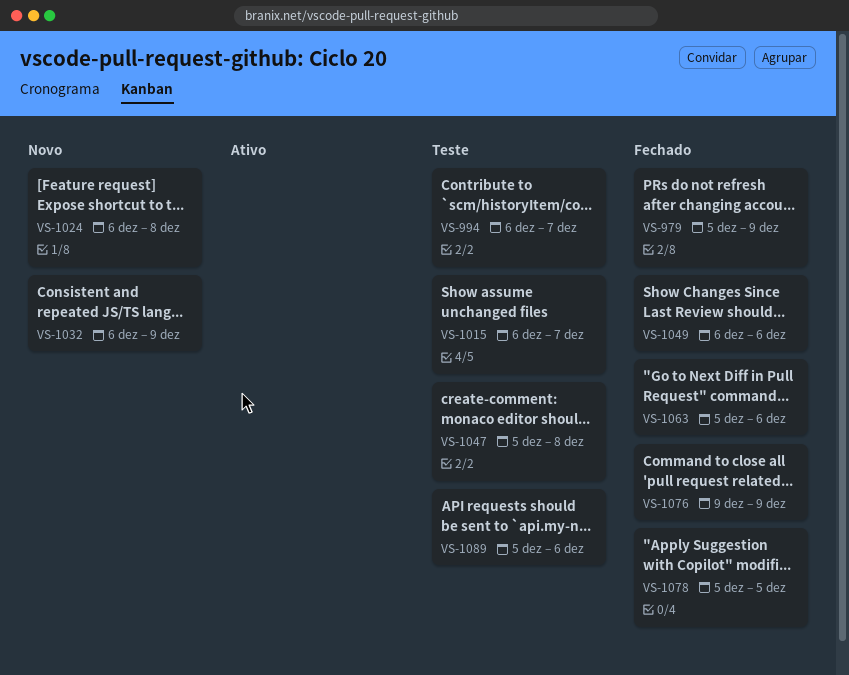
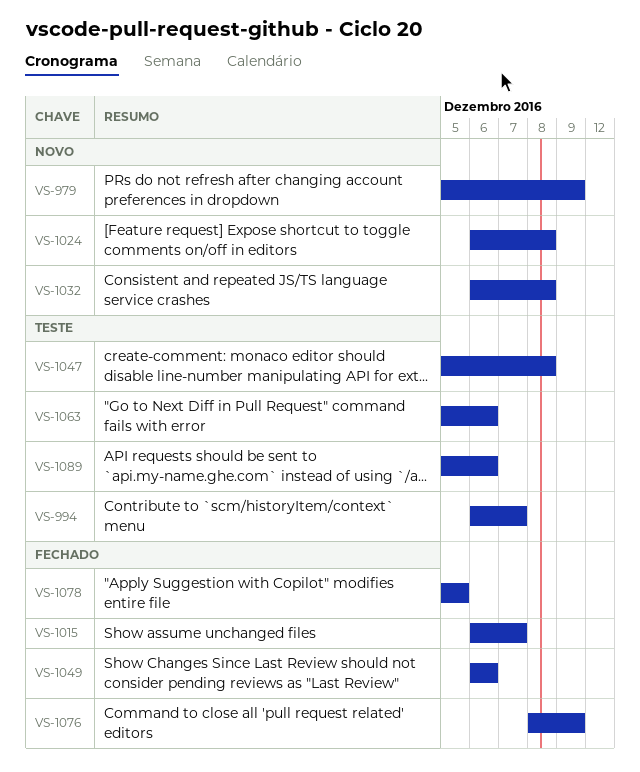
VS-979, status: Fechado -> Novo
VS-1015, status: Teste -> Fechado
VS-1032, due: Dec 9 -> Dec 8
VS-1063, status: Fechado -> Teste
VS-1076, start: Dec 9 -> Dec 8

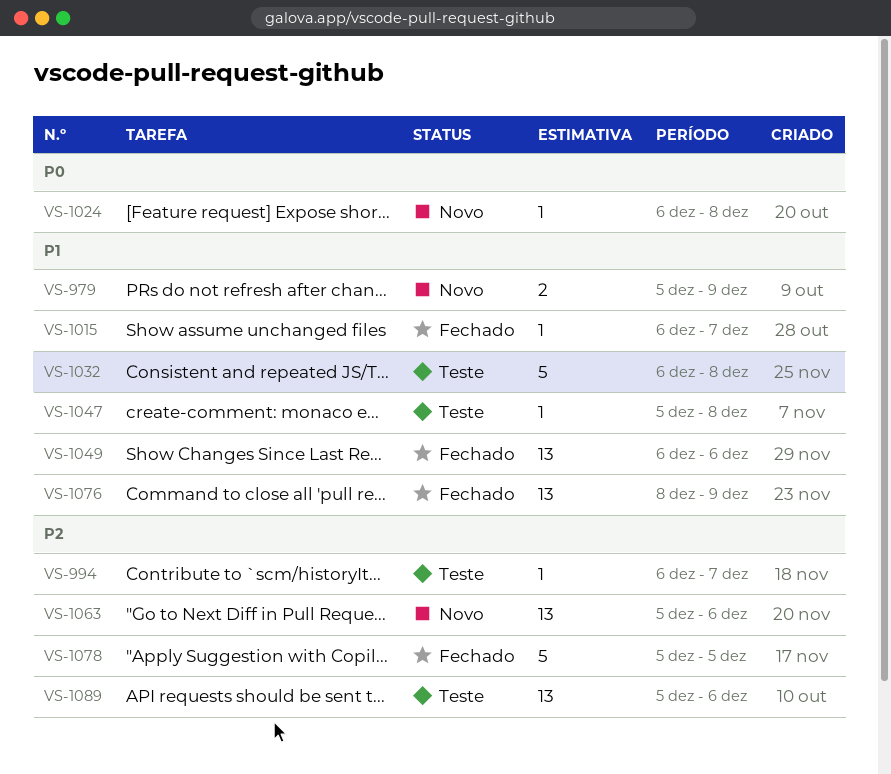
VS-1032, status: Novo -> Teste
VS-1063, status: Teste -> Novo

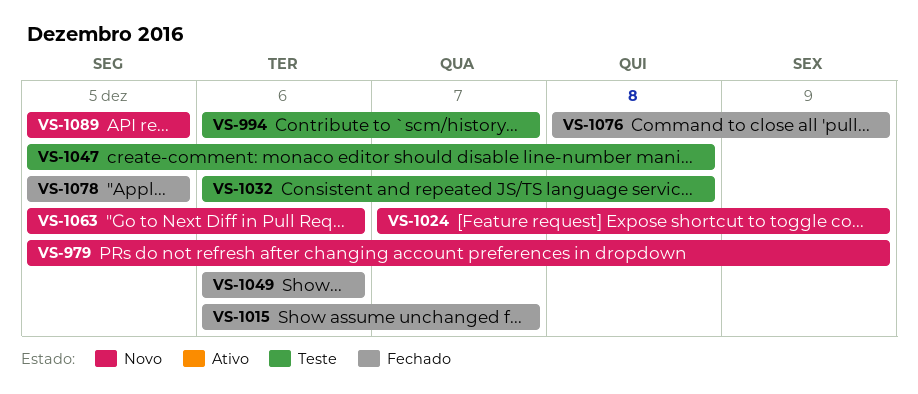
VS-1024, start: Dec 6 -> Dec 7
VS-1024, due: Dec 8 -> Dec 9
VS-1089, status: Teste -> Novo
VS-1089, due: Dec 6 -> Dec 5

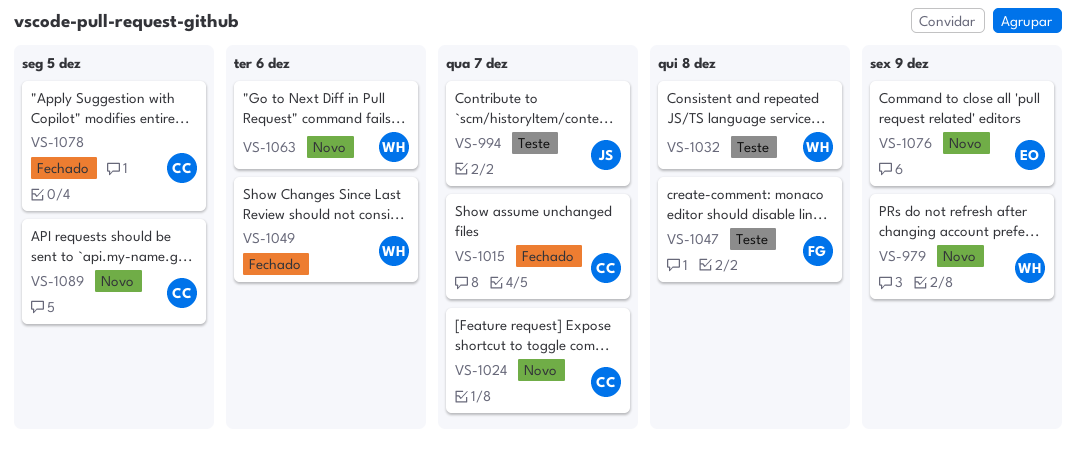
VS-1024, due: Dec 9 -> Dec 7
VS-1076, status: Fechado -> Novo

